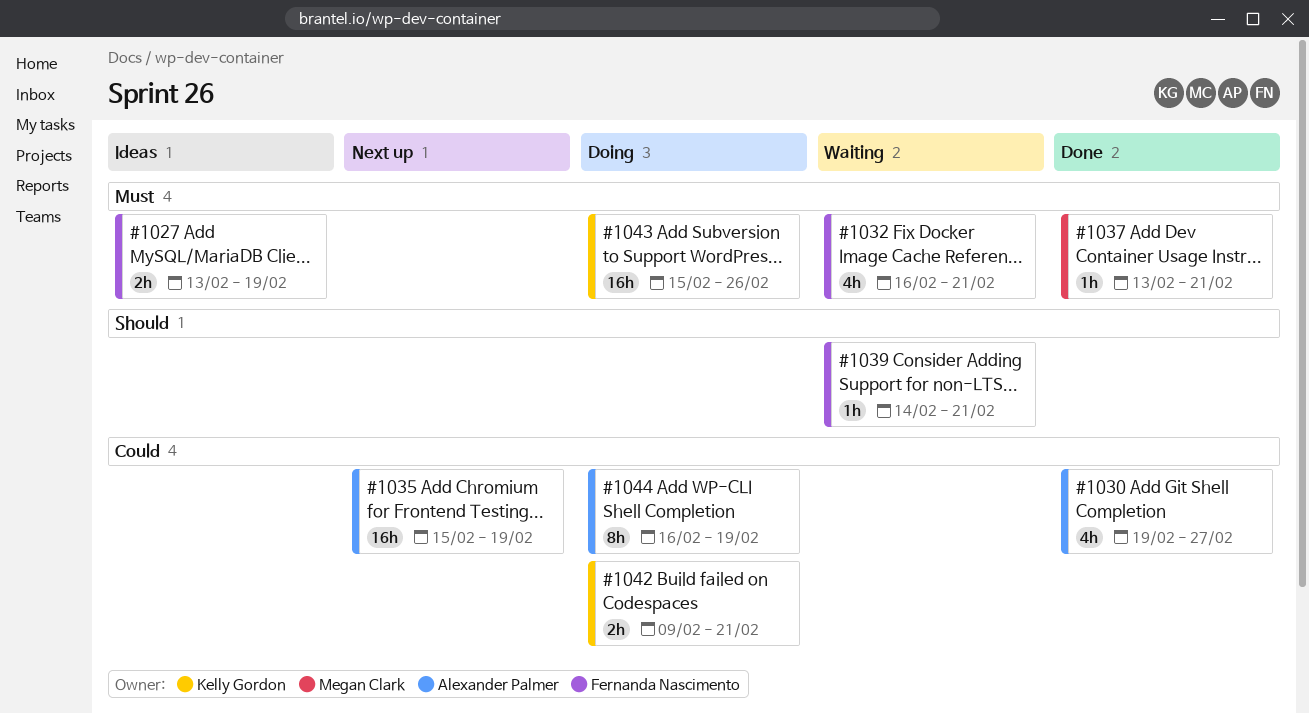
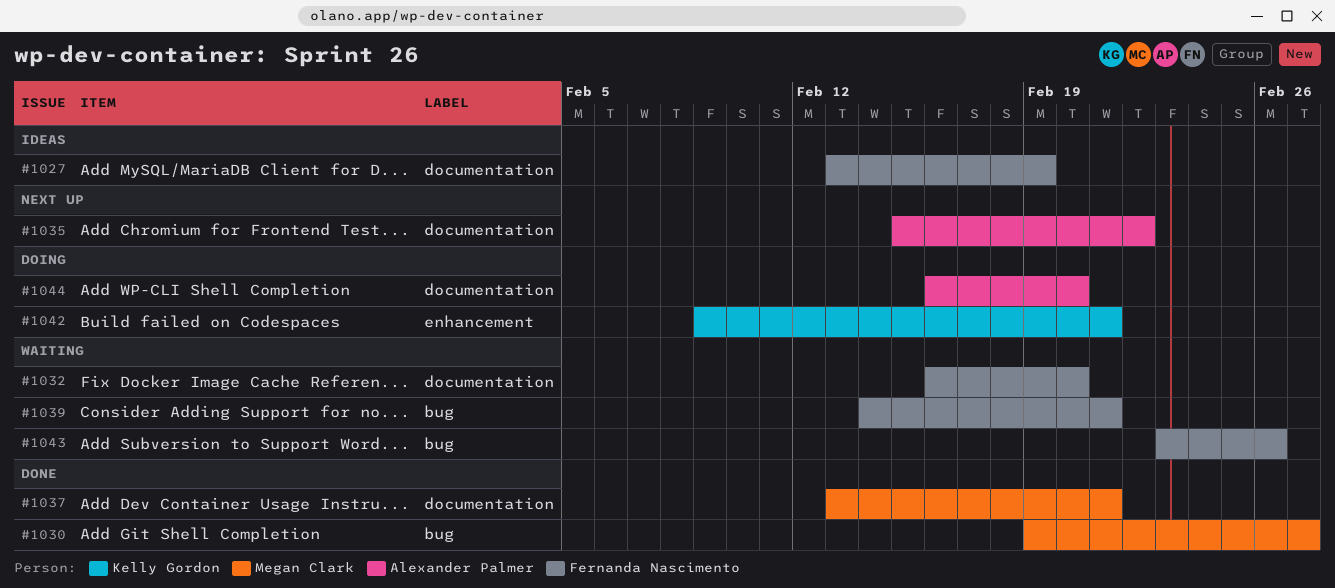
#1030, owner: Alexander Palmer -> Megan Clark
#1032, due: Feb 21 -> Feb 20
#1035, due: Feb 19 -> Feb 22
#1043, status: Doing -> Waiting
#1043, owner: Kelly Gordon -> Fernanda Nascimento
#1043, start: Feb 15 -> Feb 23
#1044, due: Feb 19 -> Feb 20

